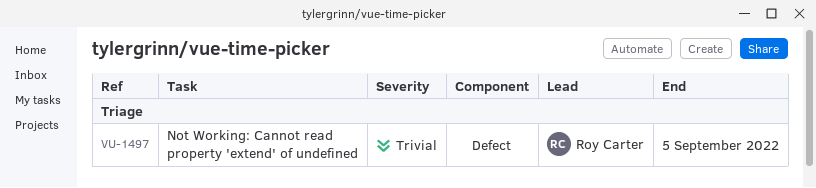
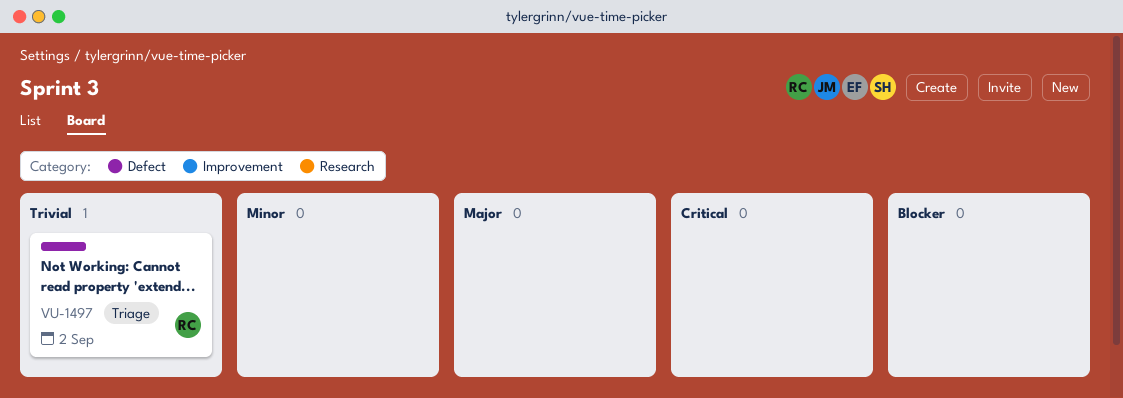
VU-1497, due: Sep 5 -> Sep 2

